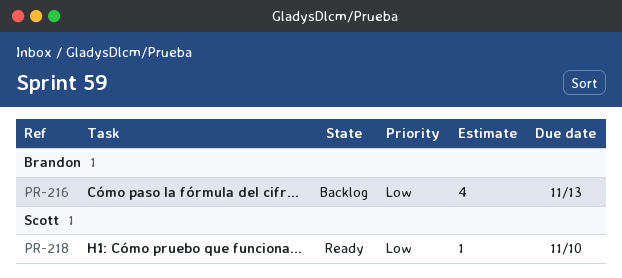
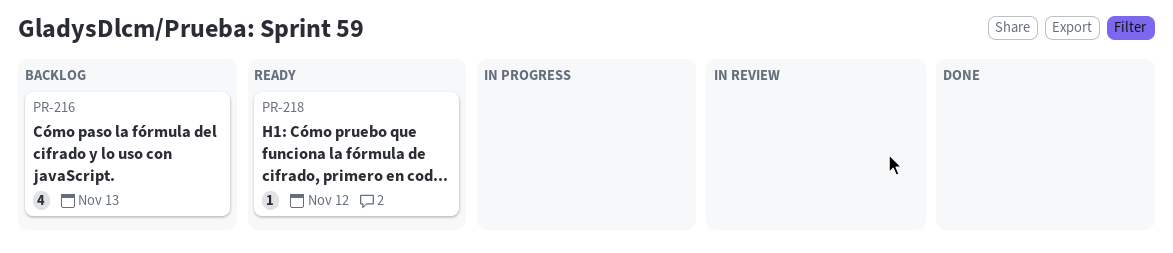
PR-218, due: Nov 10 -> Nov 12

